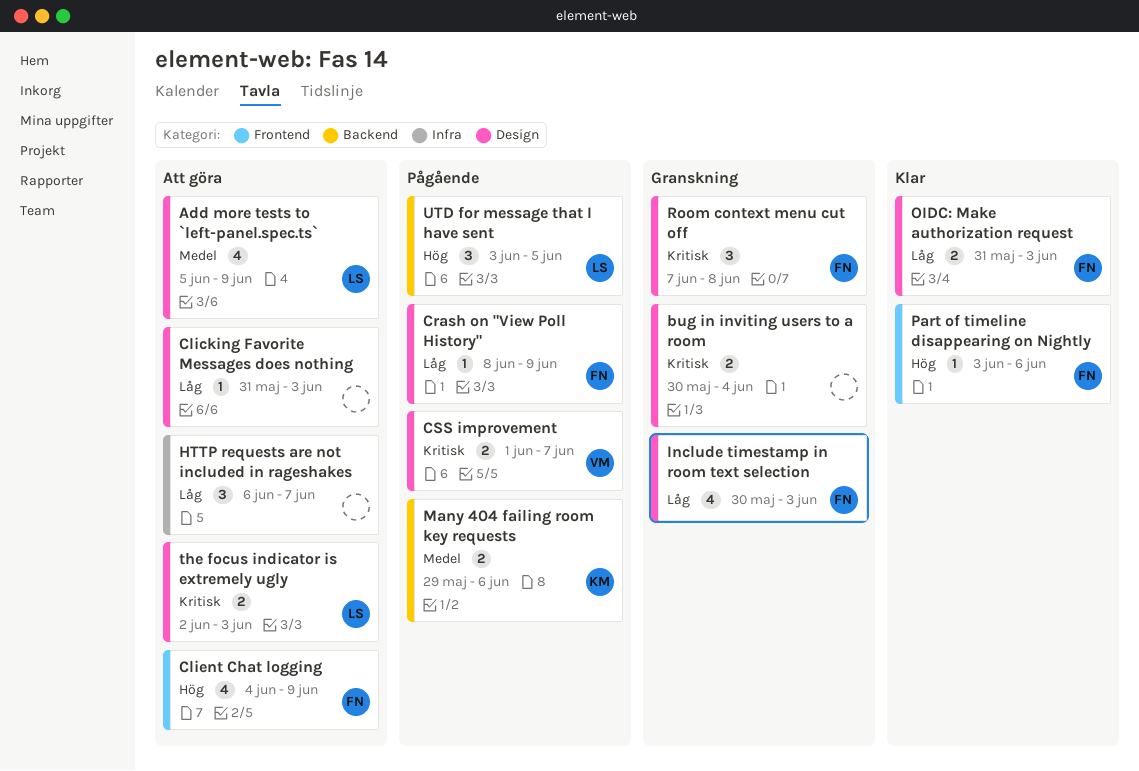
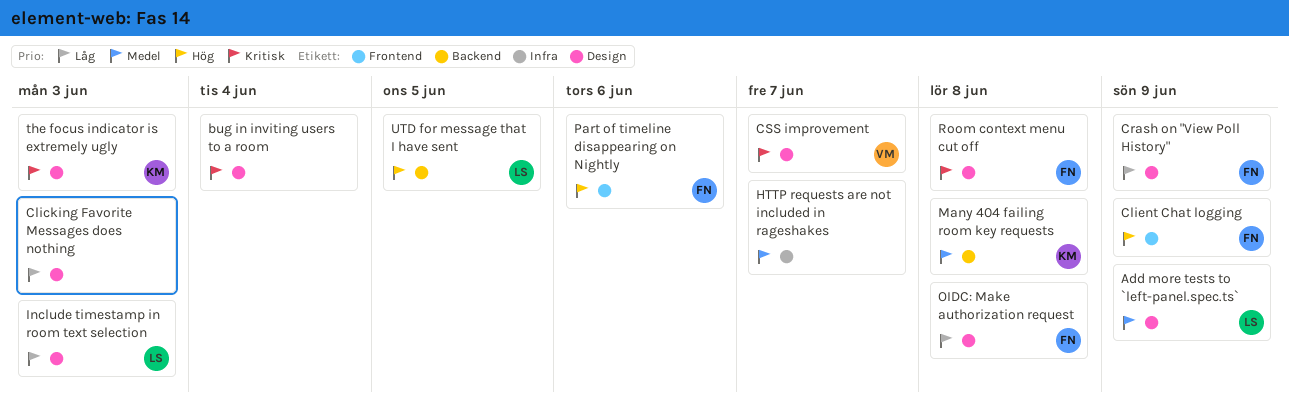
HTTP requests are not included in rageshakes, priority: Låg -> Medel
Include timestamp in room text selection, owner: FN -> LS
Many 404 failing room key requests, due: Jun 6 -> Jun 8
OIDC: Make authorization request, due: Jun 3 -> Jun 8
the focus indicator is extremely ugly, owner: LS -> KM

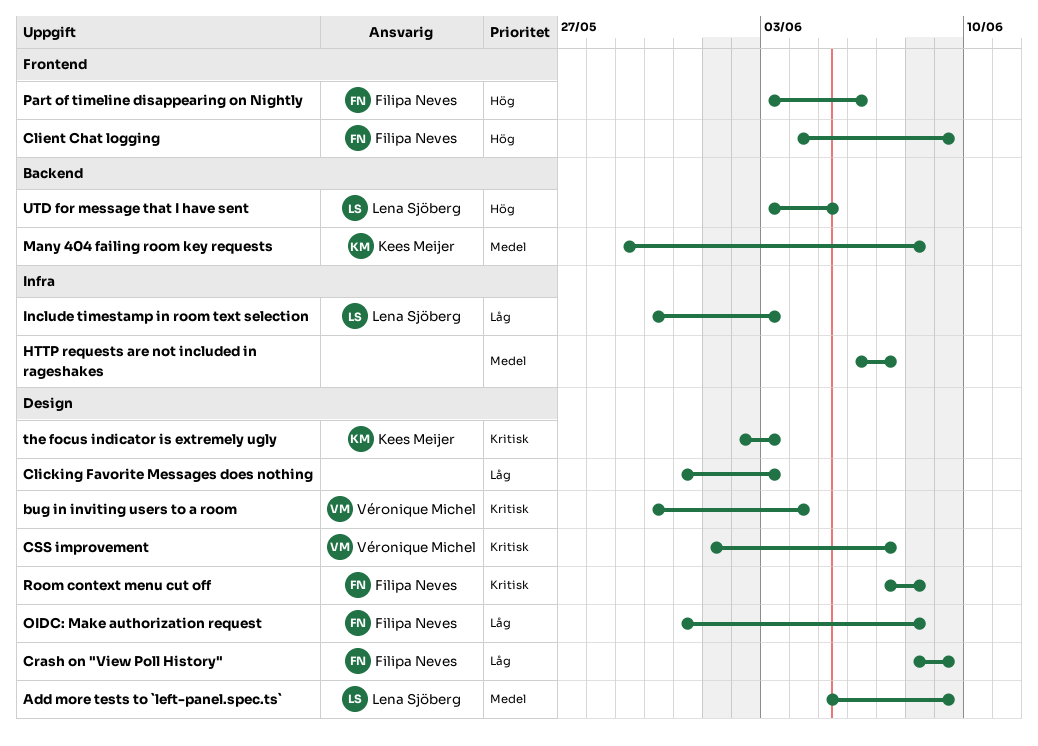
bug in inviting users to a room, owner: none -> Véronique Michel
Include timestamp in room text selection, label: Design -> Infra

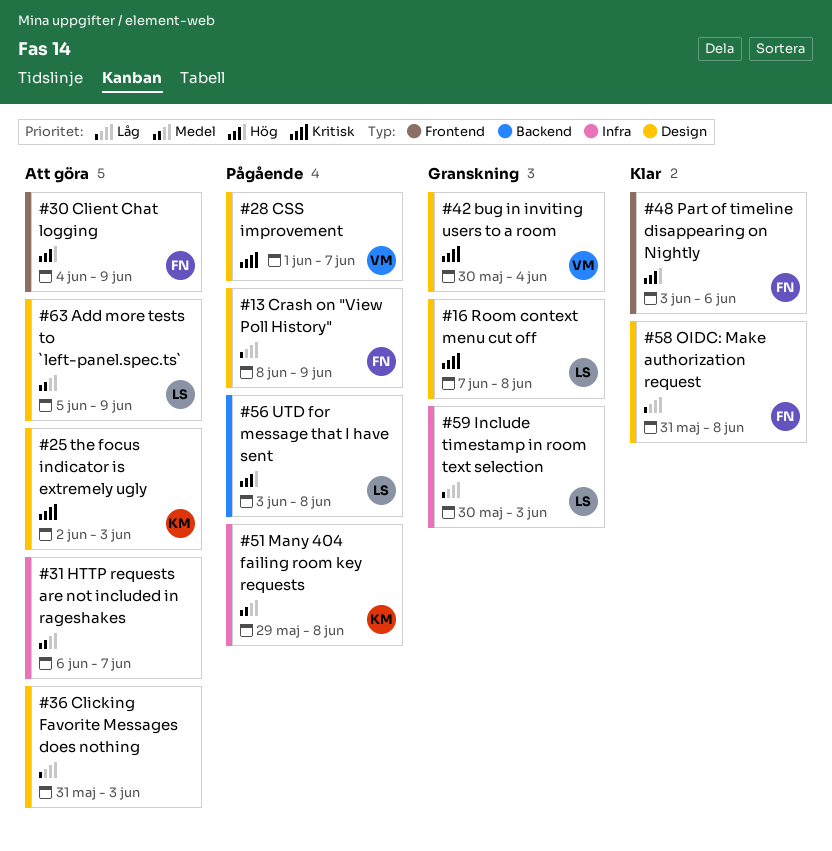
Many 404 failing room key requests, label: Backend -> Infra
Room context menu cut off, owner: Filipa Neves -> Lena Sjöberg
UTD for message that I have sent, due: Jun 5 -> Jun 8

